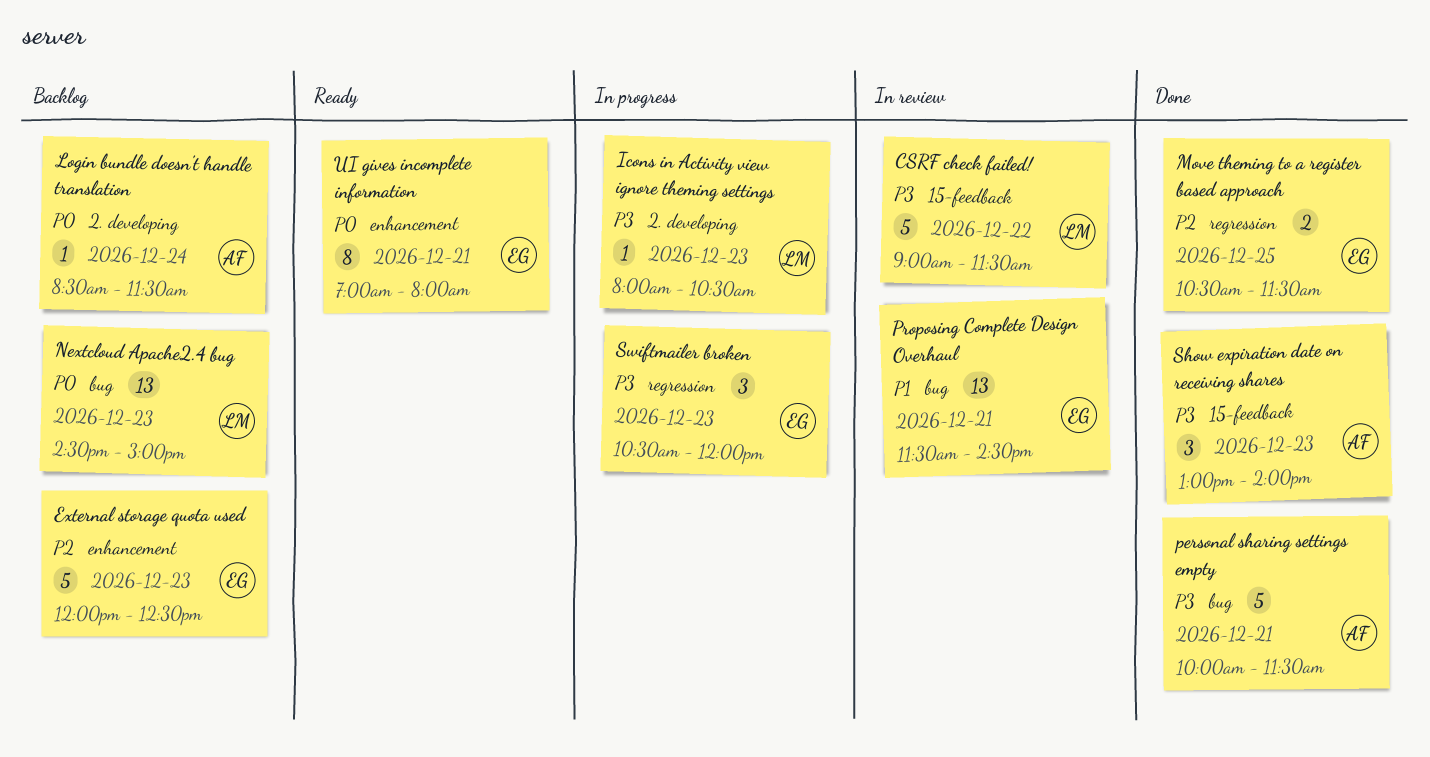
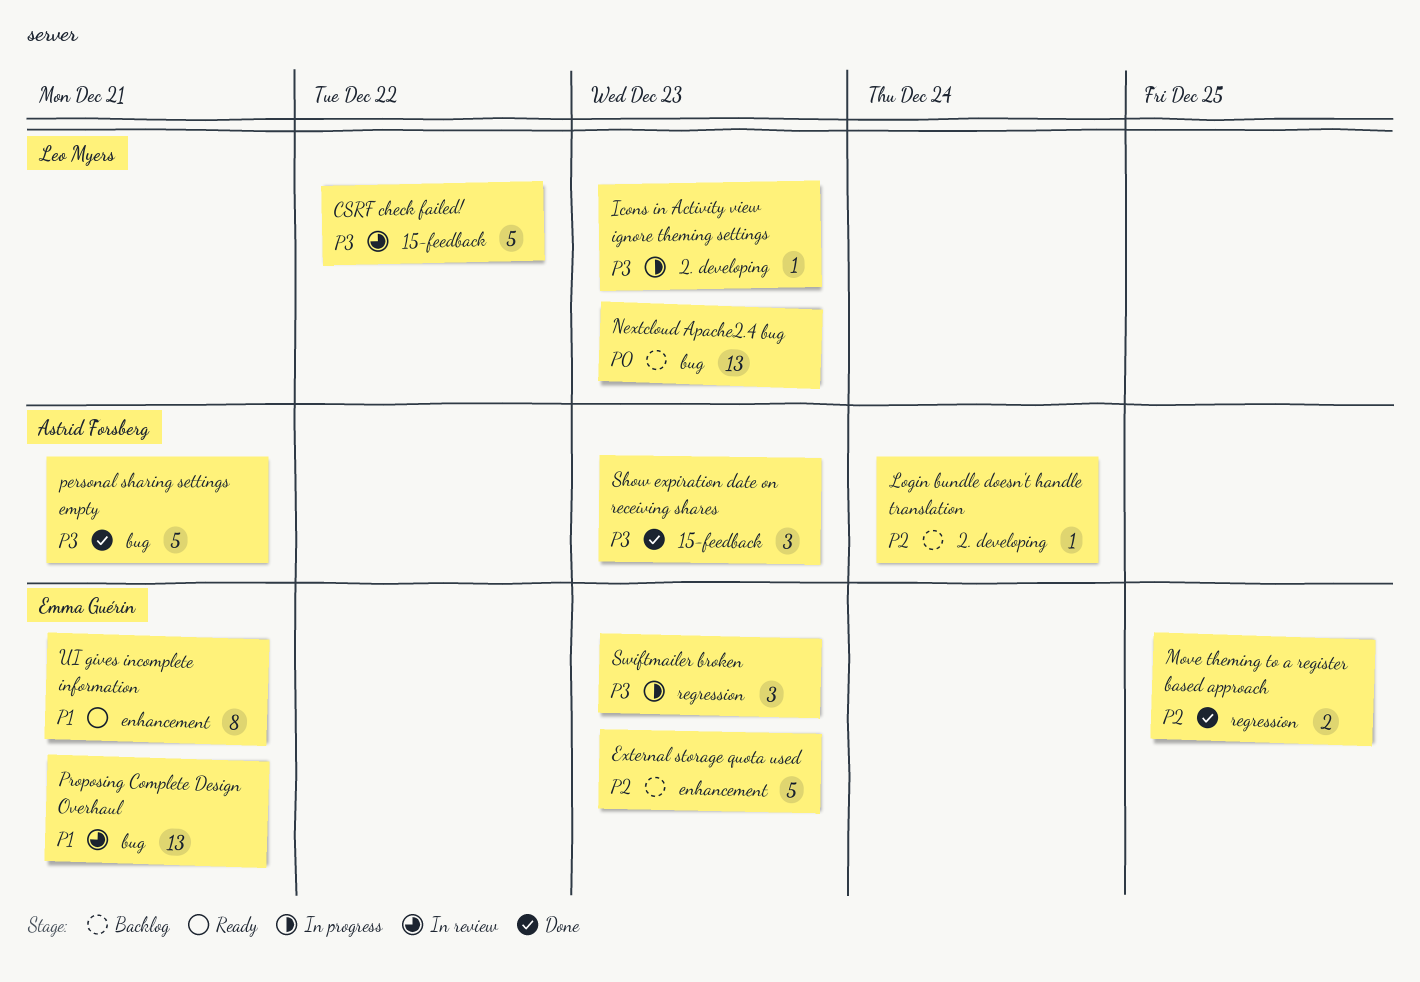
Login bundle doesn't handle translation, priority: P0 -> P2
UI gives incomplete information, priority: P0 -> P1

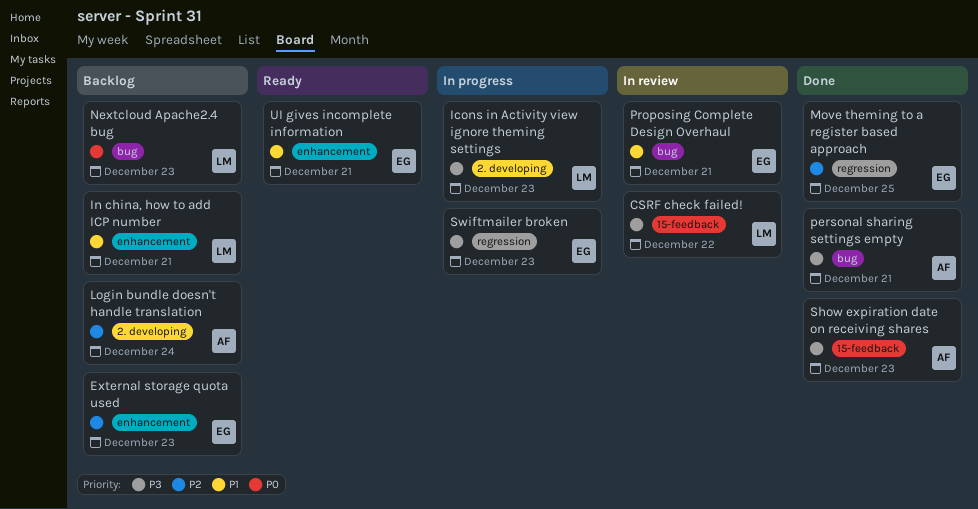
In china, how to add ICP number: none -> present

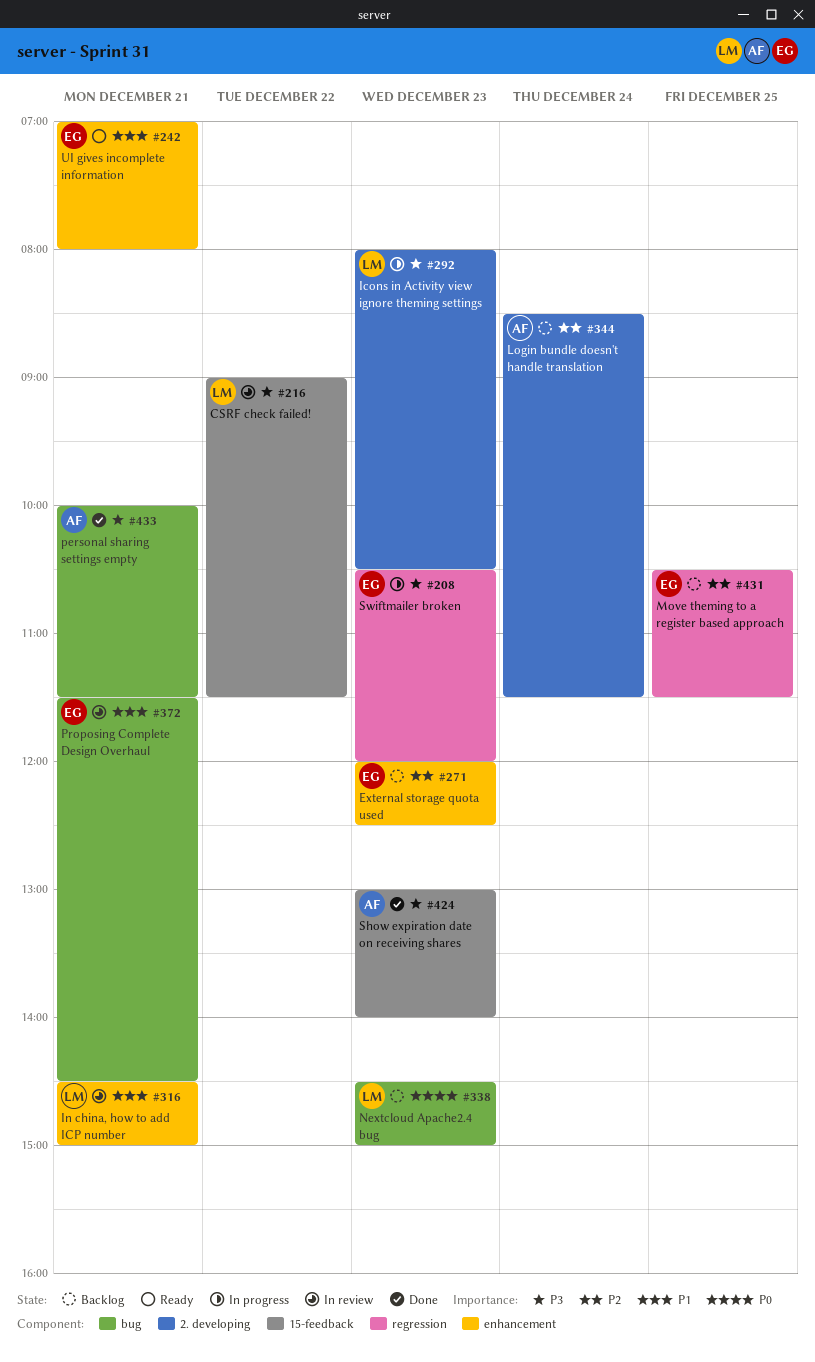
In china, how to add ICP number, status: Backlog -> In review
Move theming to a register based approach, status: Done -> Backlog

